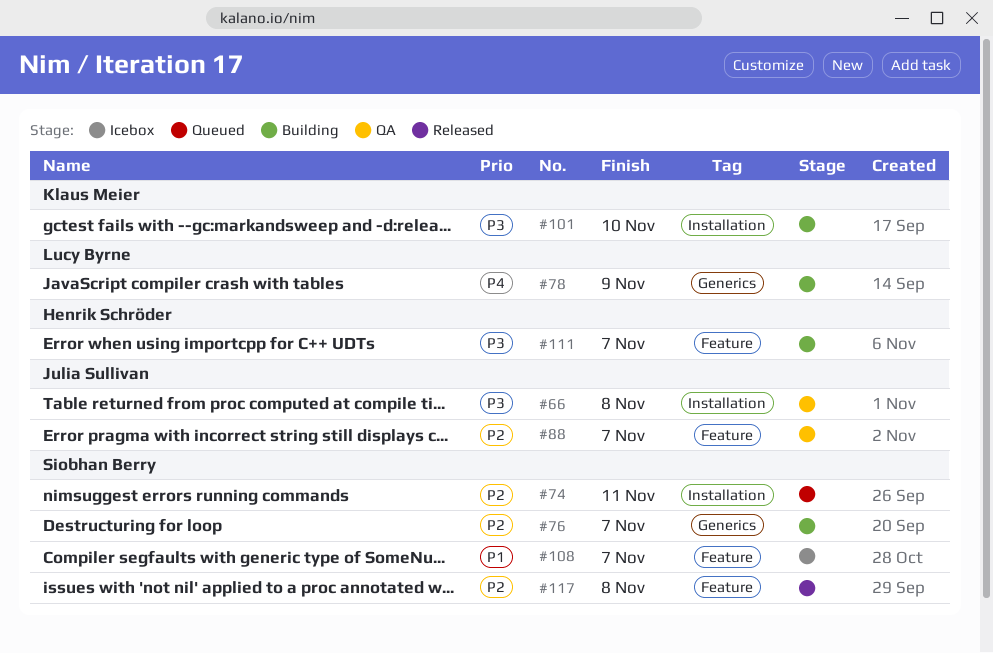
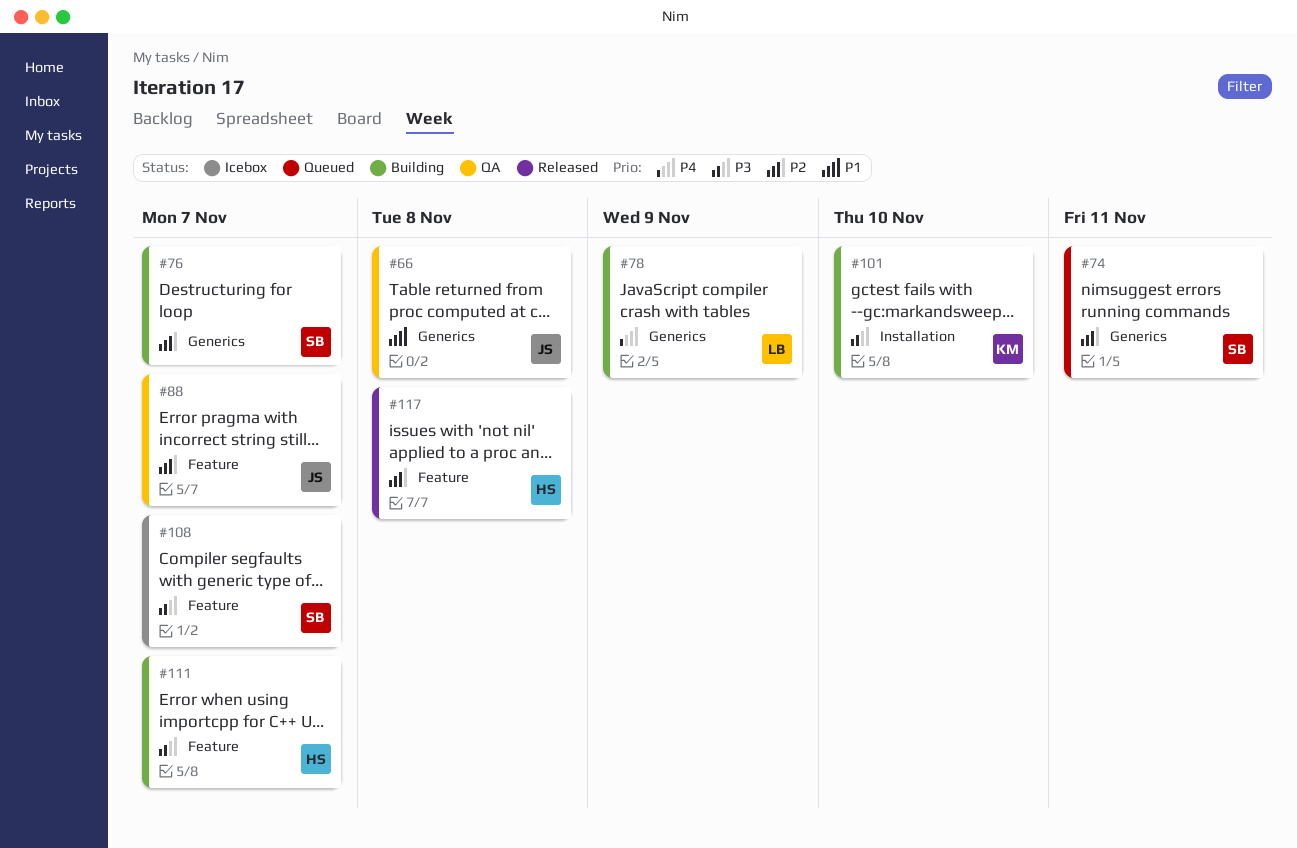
#66, priority: P3 -> P1
#66, label: Installation -> Generics
#74, label: Installation -> Generics
#108, priority: P1 -> P3
#117, owner: Siobhan Berry -> Henrik Schröder

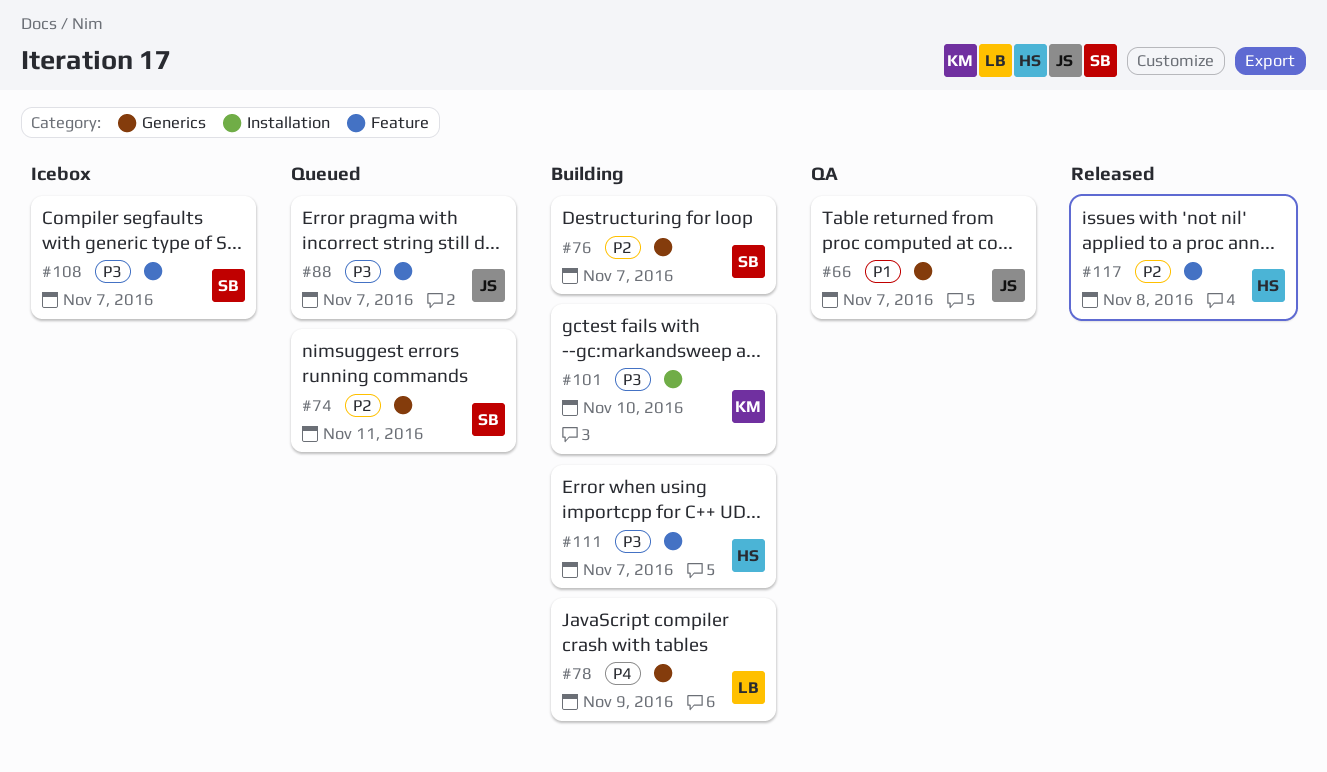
#66, due: Nov 8 -> Nov 7
#88, status: QA -> Queued
#88, priority: P2 -> P3

